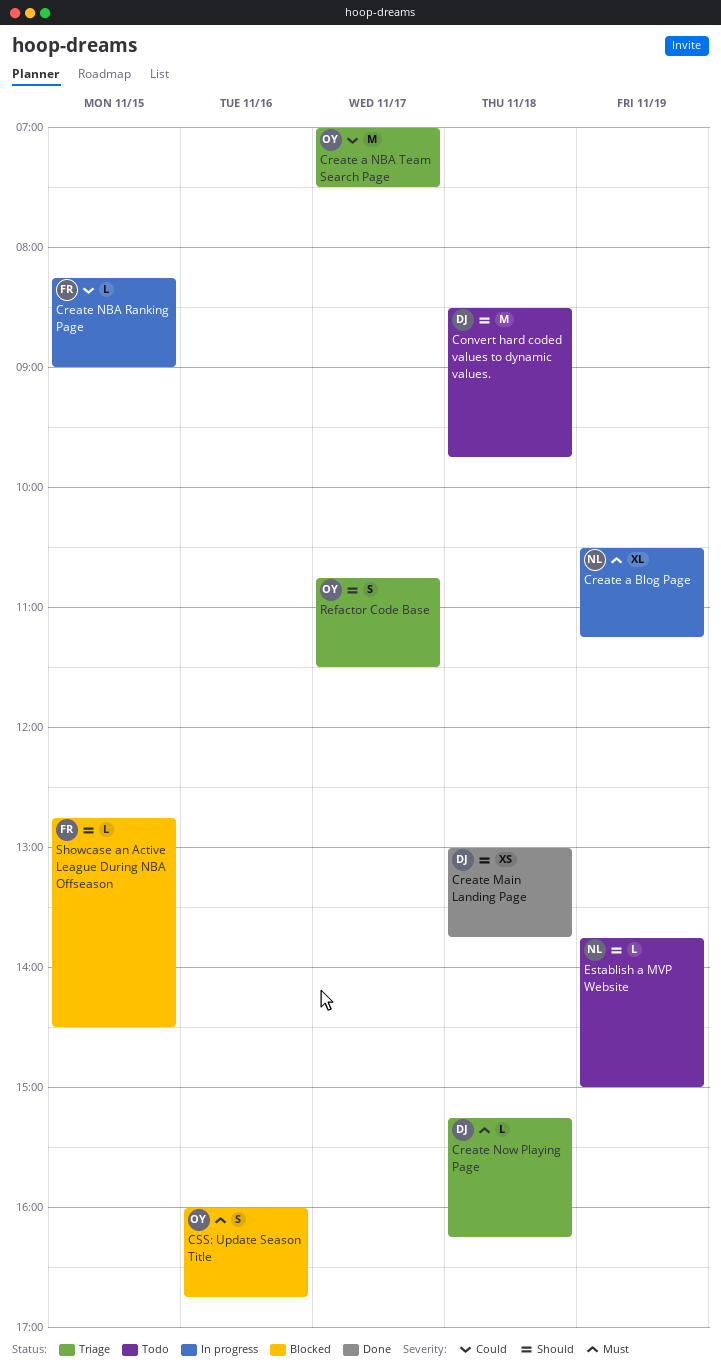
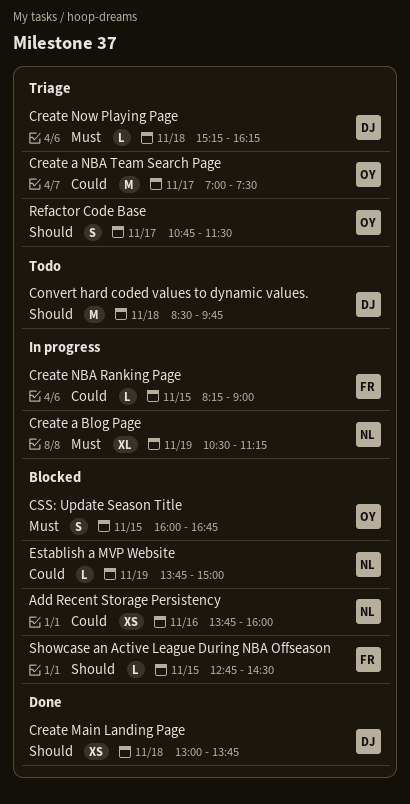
Add Recent Storage Persistency: none -> present
CSS: Update Season Title, day: Nov 16 -> Nov 15
Establish a MVP Website, status: Todo -> Blocked
Establish a MVP Website, priority: Should -> Could

